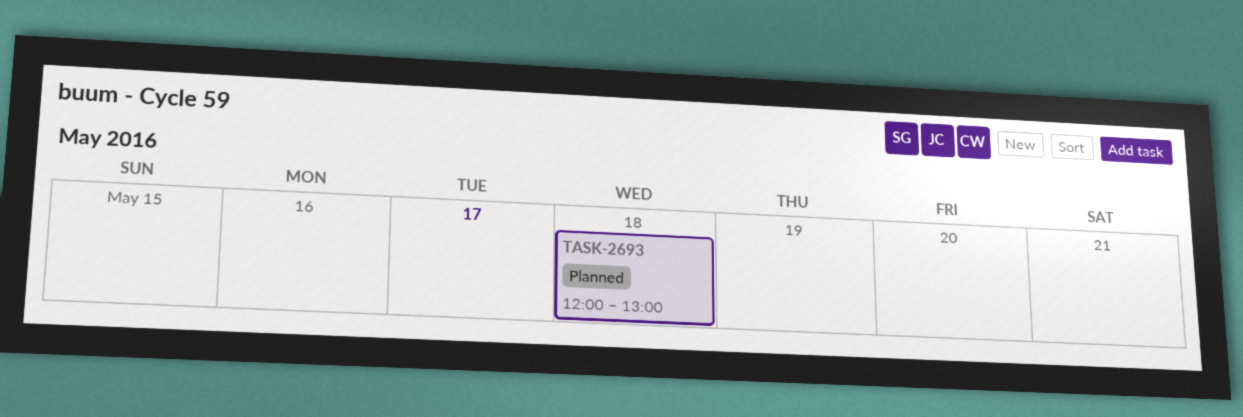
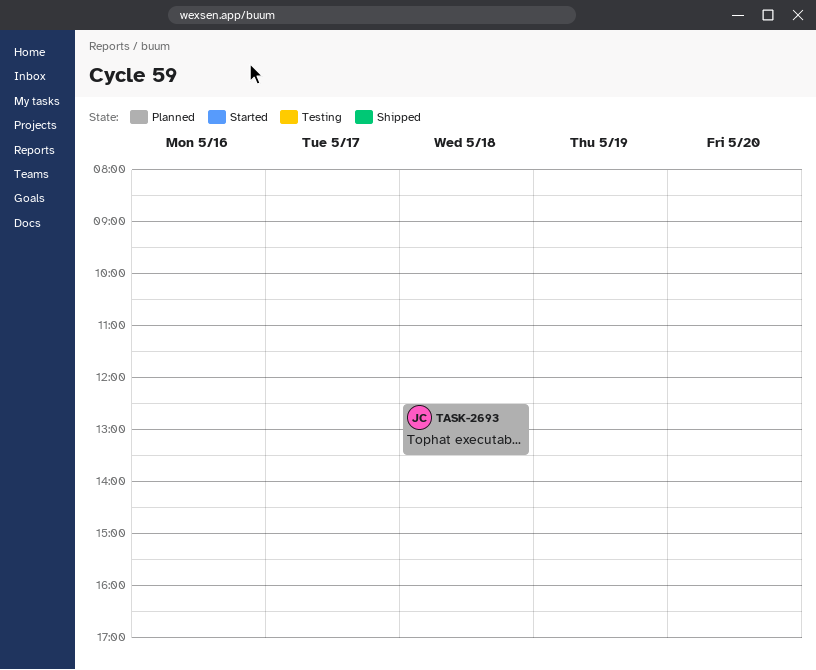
TASK-2693, begins: 12:00 -> 12:30
TASK-2693, ends: 13:00 -> 13:30

